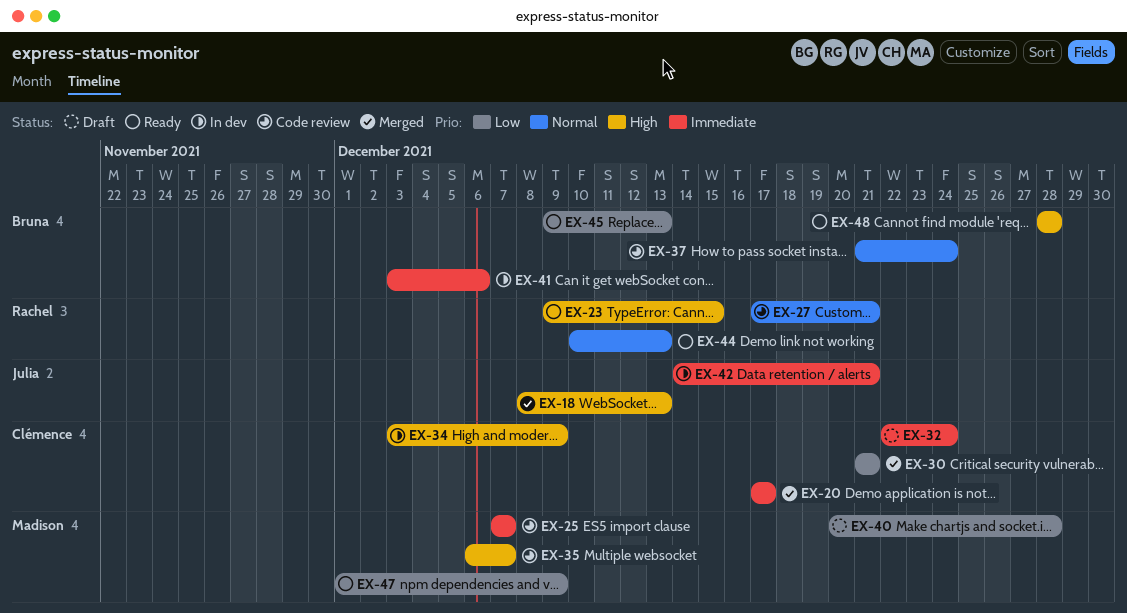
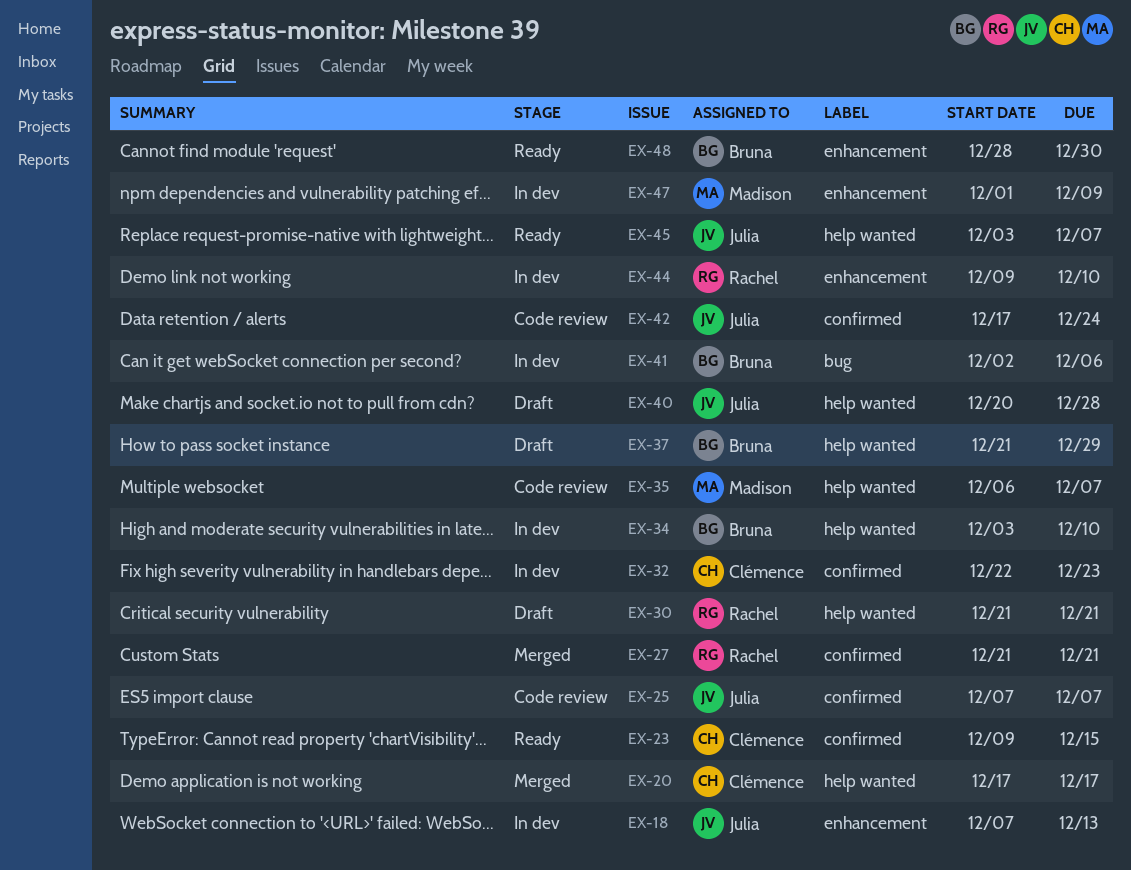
EX-18, status: Merged -> In dev
EX-18, start: Dec 8 -> Dec 7
EX-23, owner: Rachel -> Clémence
EX-25, owner: Madison -> Julia
EX-27, status: Code review -> Merged
EX-27, start: Dec 17 -> Dec 21
EX-30, status: Merged -> Draft
EX-30, owner: Clémence -> Rachel
EX-32, status: Draft -> In dev
EX-32, due: Dec 24 -> Dec 23
EX-34, owner: Clémence -> Bruna
EX-34, due: Dec 9 -> Dec 10
EX-37, status: Code review -> Draft
EX-37, due: Dec 24 -> Dec 29
EX-40, owner: Madison -> Julia
EX-41, start: Dec 3 -> Dec 2
EX-42, status: In dev -> Code review
EX-42, start: Dec 14 -> Dec 17
EX-42, due: Dec 21 -> Dec 24
EX-44, status: Ready -> In dev
EX-44, start: Dec 10 -> Dec 9
EX-44, due: Dec 13 -> Dec 10
EX-45, owner: Bruna -> Julia
EX-45, start: Dec 9 -> Dec 3
EX-45, due: Dec 13 -> Dec 7
EX-47, status: Ready -> In dev
EX-48, due: Dec 28 -> Dec 30

